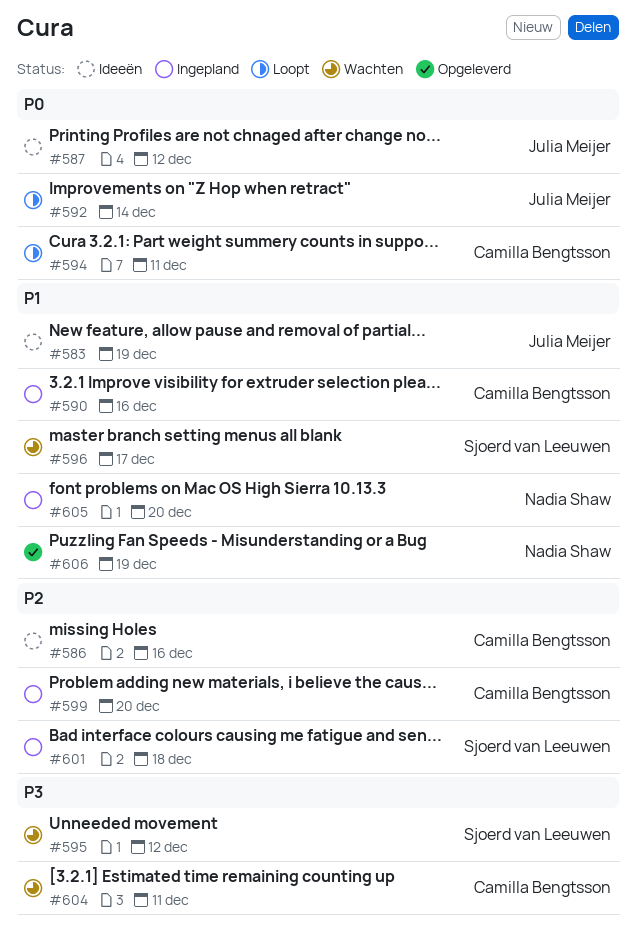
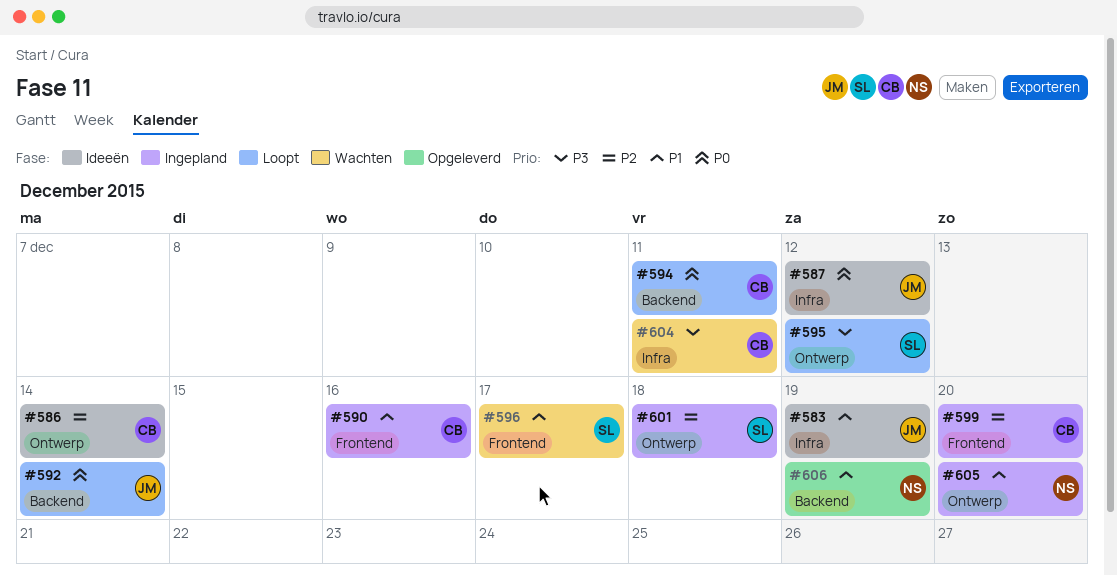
#586, due: Dec 16 -> Dec 14
#595, status: Wachten -> Loopt

